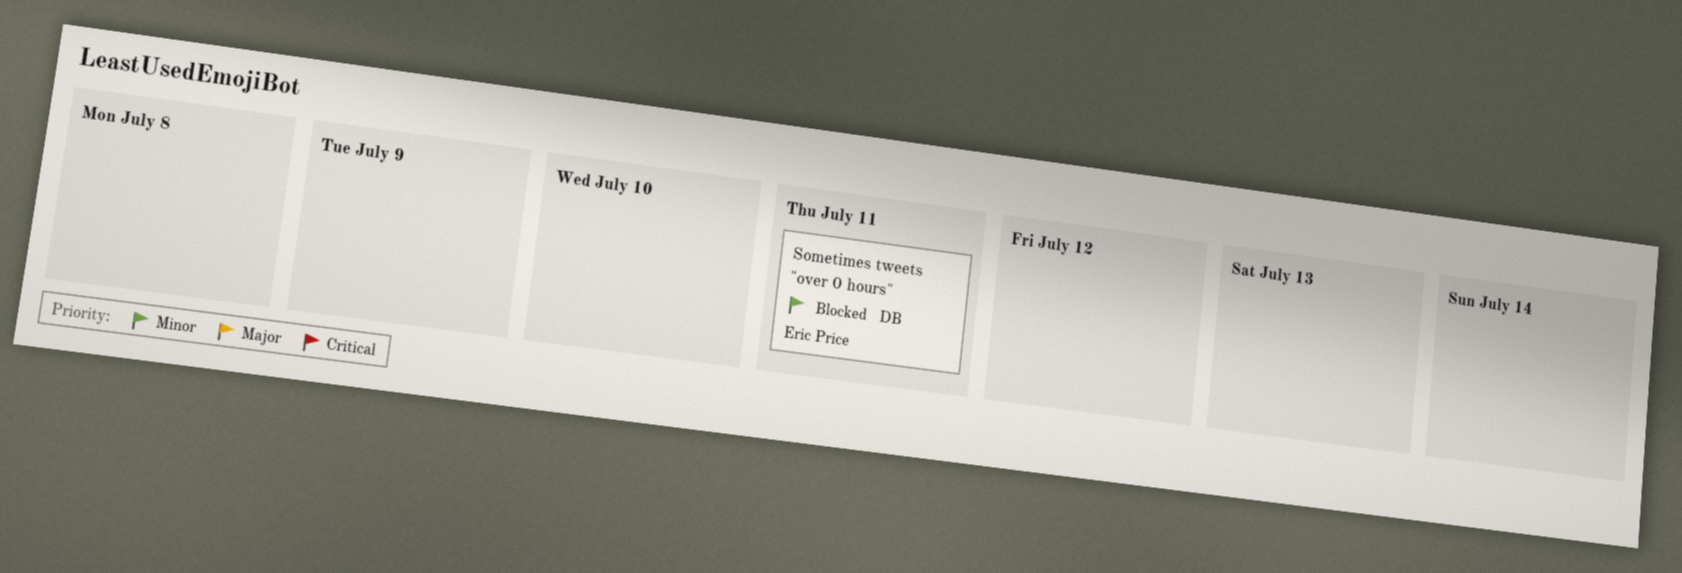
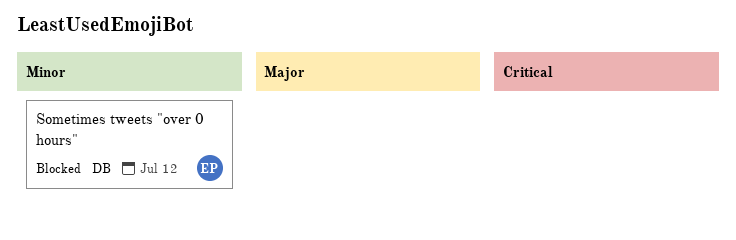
Sometimes tweets "over 0 hours", due: Jul 11 -> Jul 12

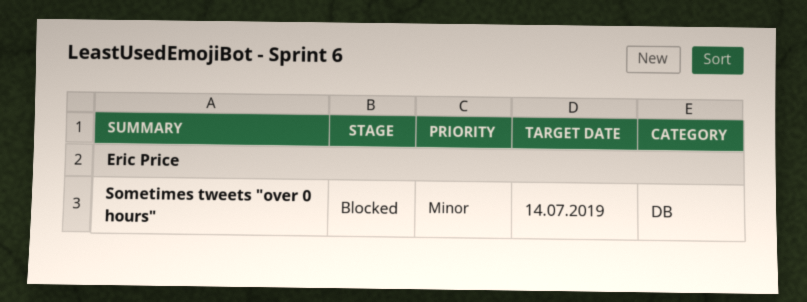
Sometimes tweets "over 0 hours", due: Jul 12 -> Jul 14

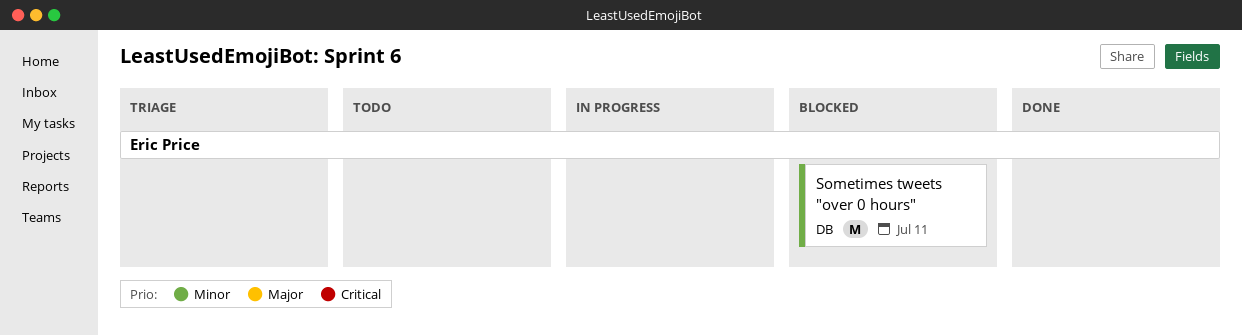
Sometimes tweets "over 0 hours", due: Jul 14 -> Jul 11

